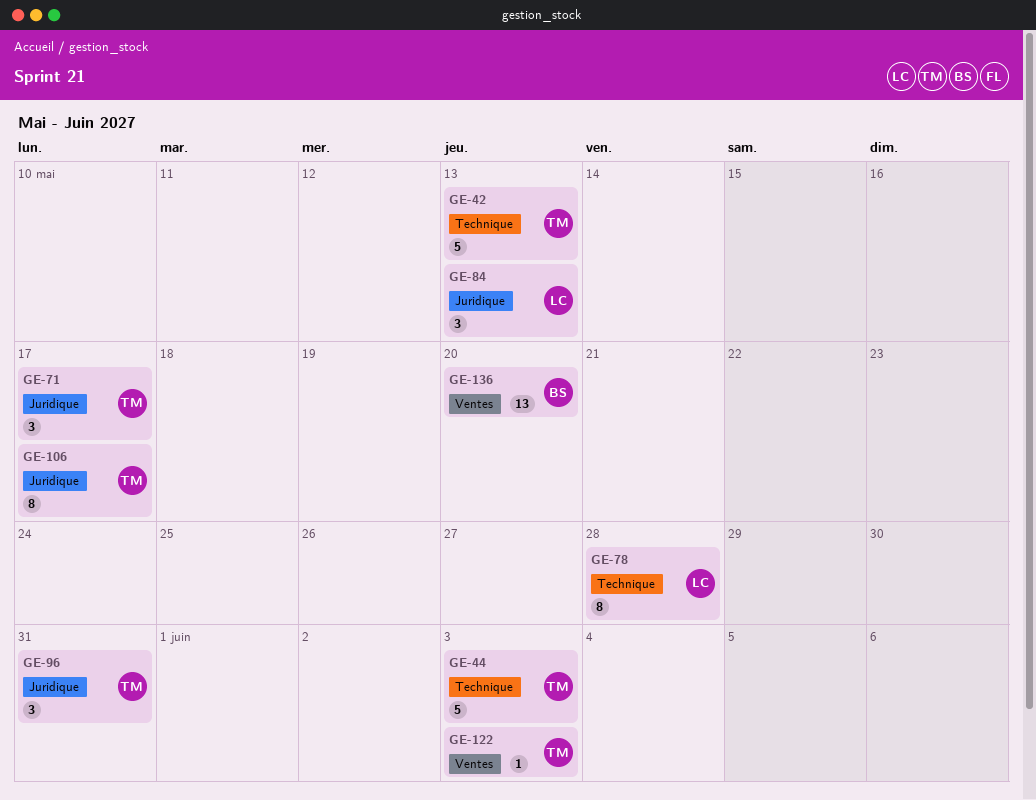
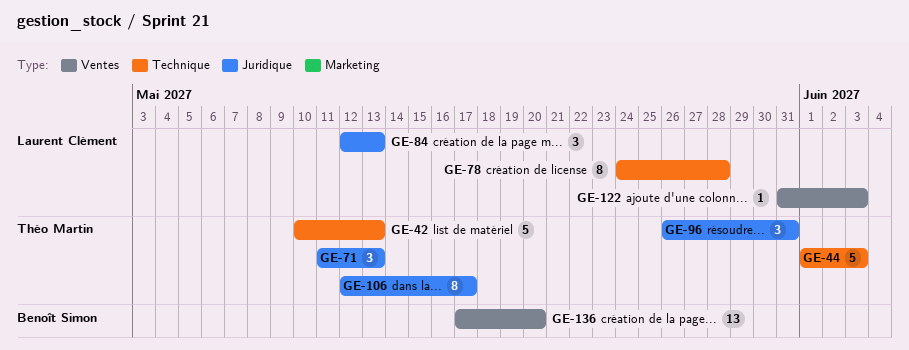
GE-71, due: May 17 -> May 13
GE-122, owner: Théo Martin -> Laurent Clément

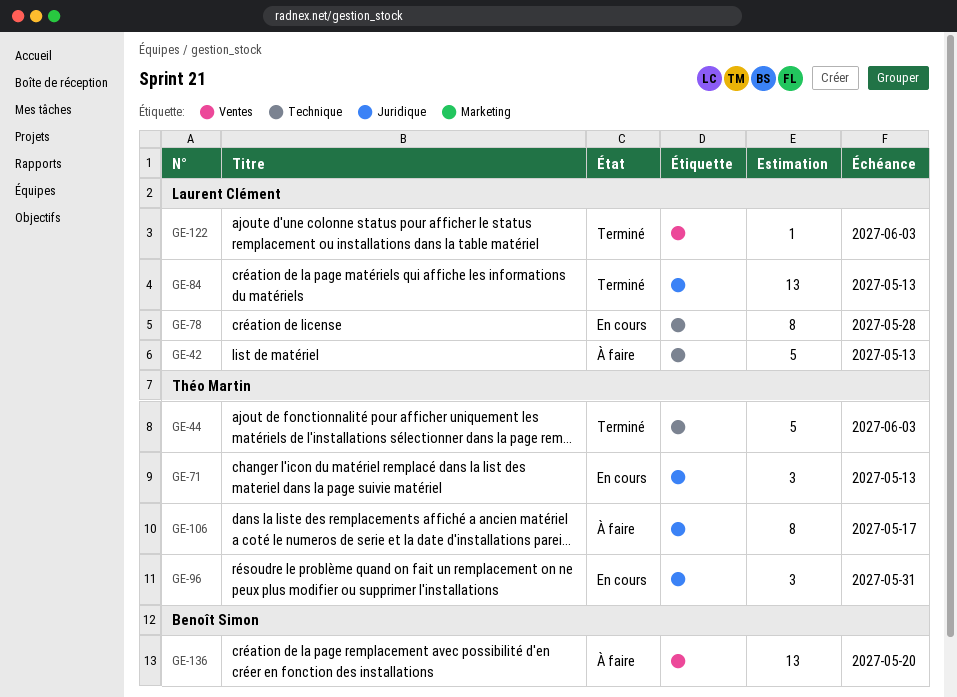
GE-42, owner: Théo Martin -> Laurent Clément
GE-84, estimate: 3 -> 13

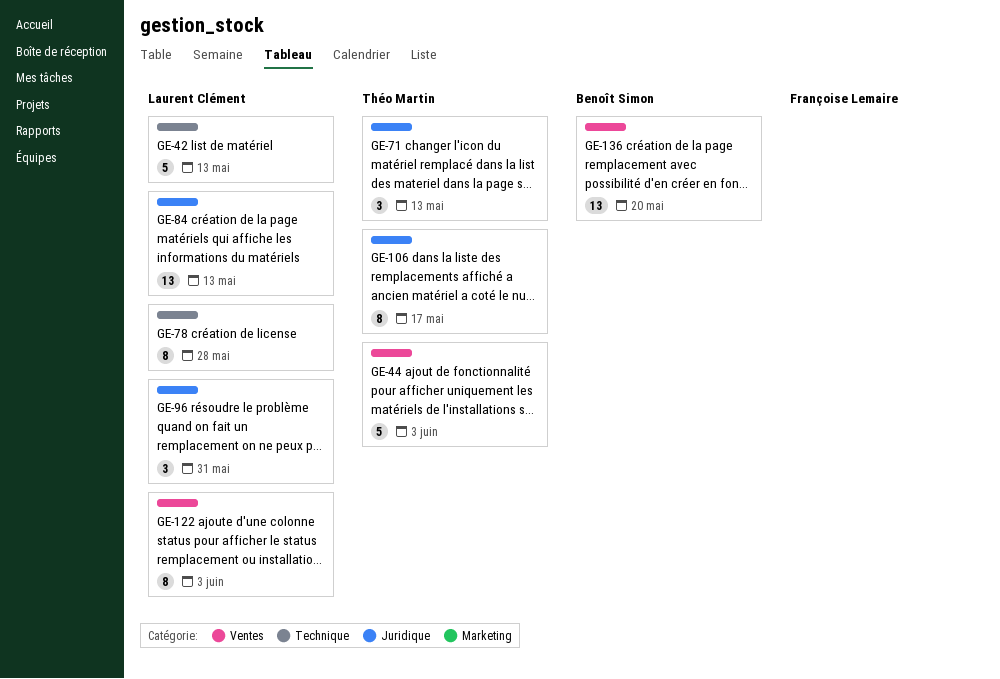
GE-44, label: Technique -> Ventes
GE-96, owner: Théo Martin -> Laurent Clément
GE-122, estimate: 1 -> 8

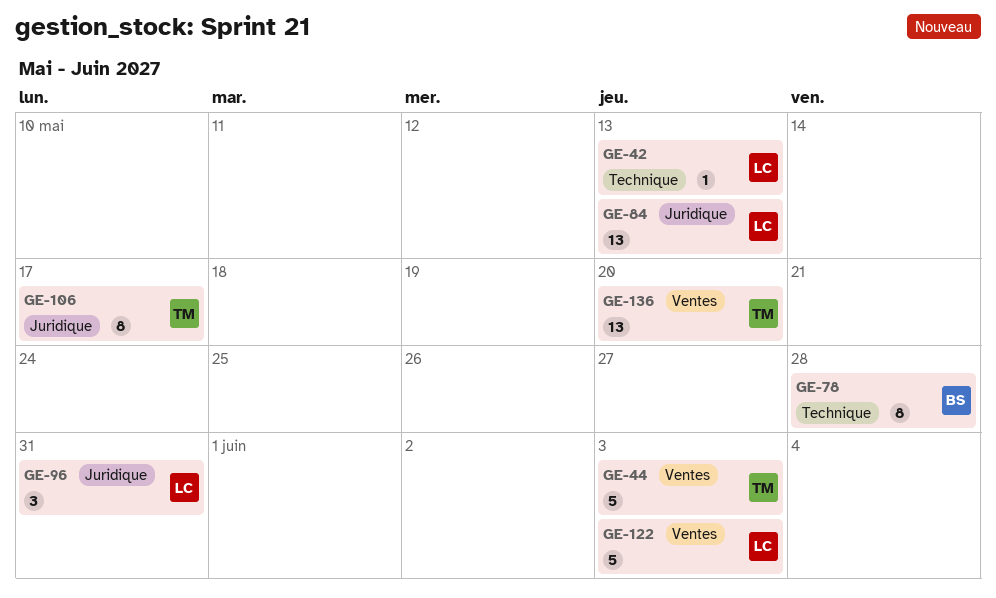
GE-42, estimate: 5 -> 1
GE-71: present -> none
GE-78, owner: Laurent Clément -> Benoît Simon
GE-122, estimate: 8 -> 5
GE-136, owner: Benoît Simon -> Théo Martin

